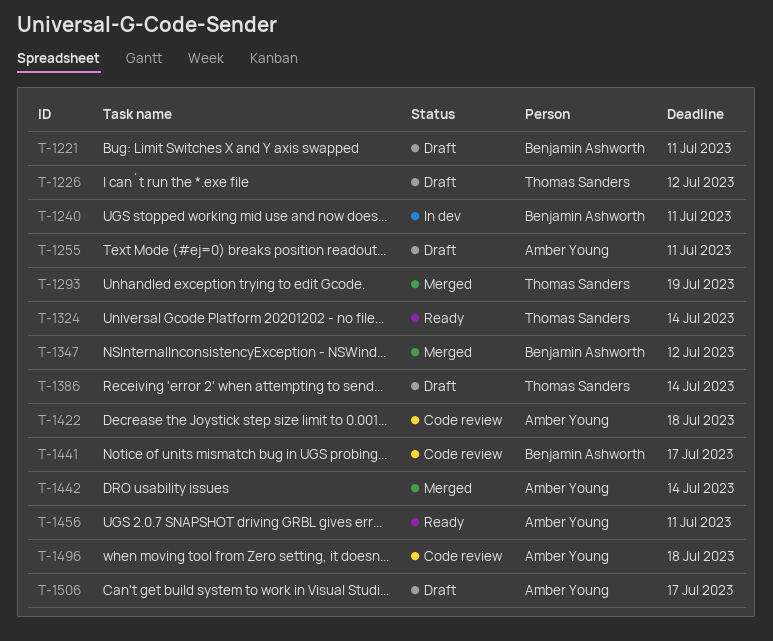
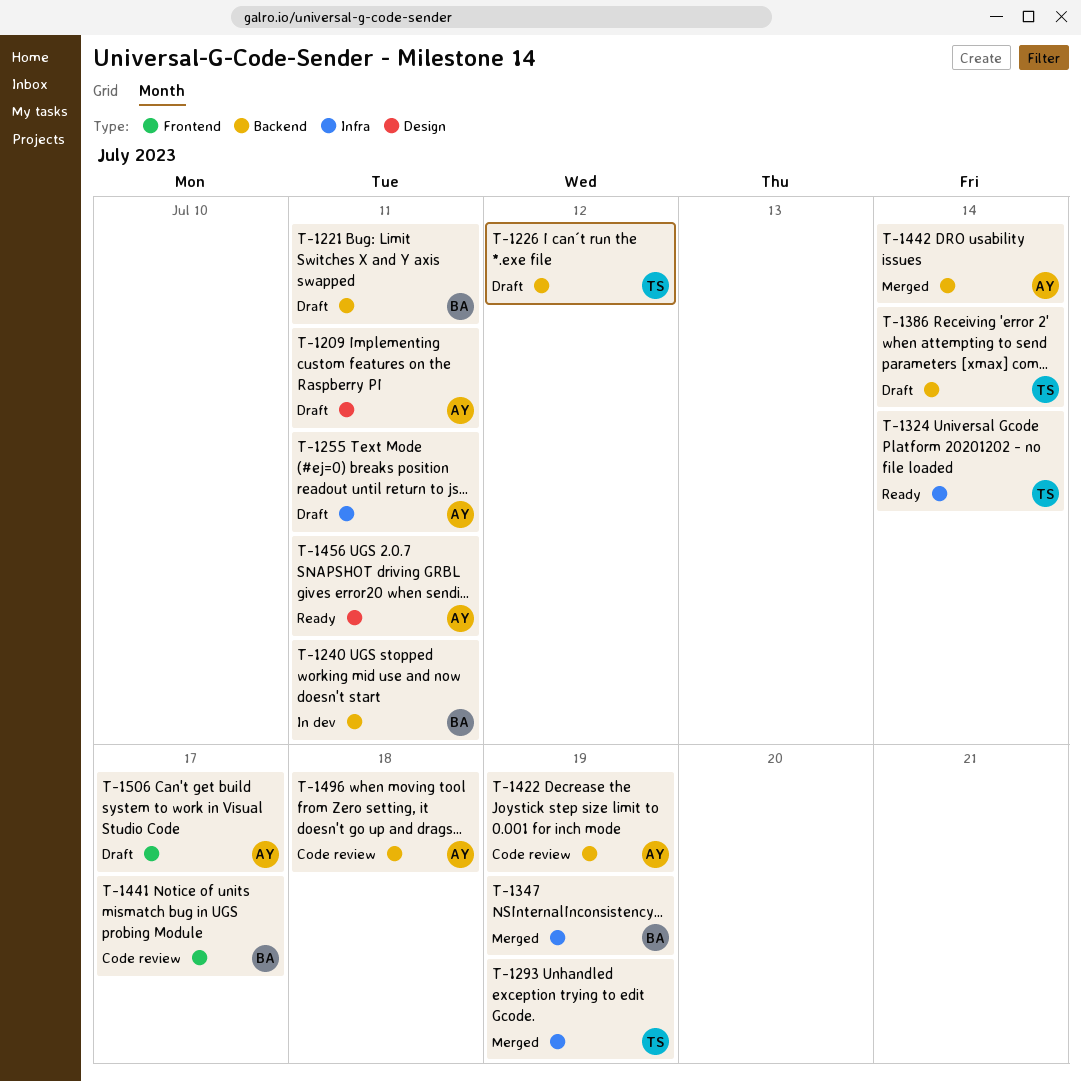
T-1209: none -> present
T-1347, due: Jul 12 -> Jul 19
T-1422, due: Jul 18 -> Jul 19

